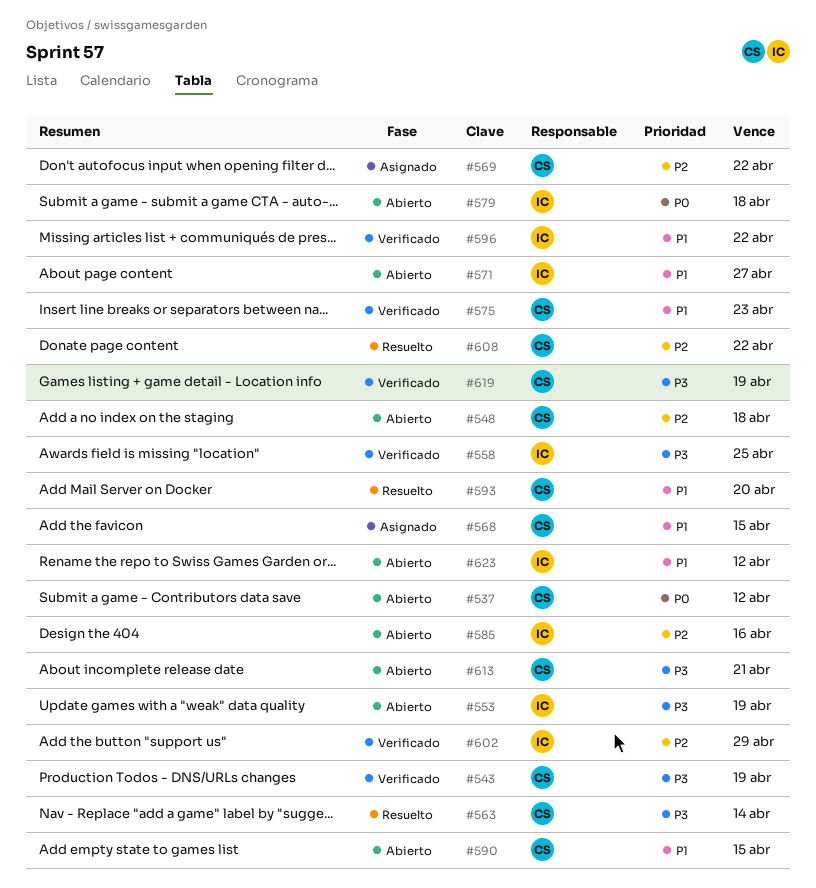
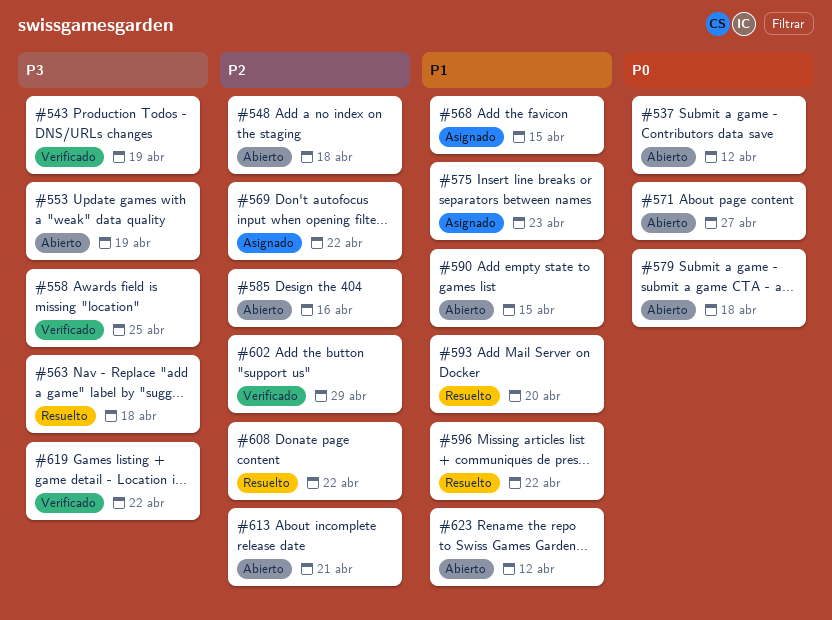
#563, due: Apr 14 -> Apr 18
#571, priority: P1 -> P0
#575, status: Verificado -> Asignado
#596, status: Verificado -> Resuelto
#613, priority: P3 -> P2
#619, due: Apr 19 -> Apr 22

